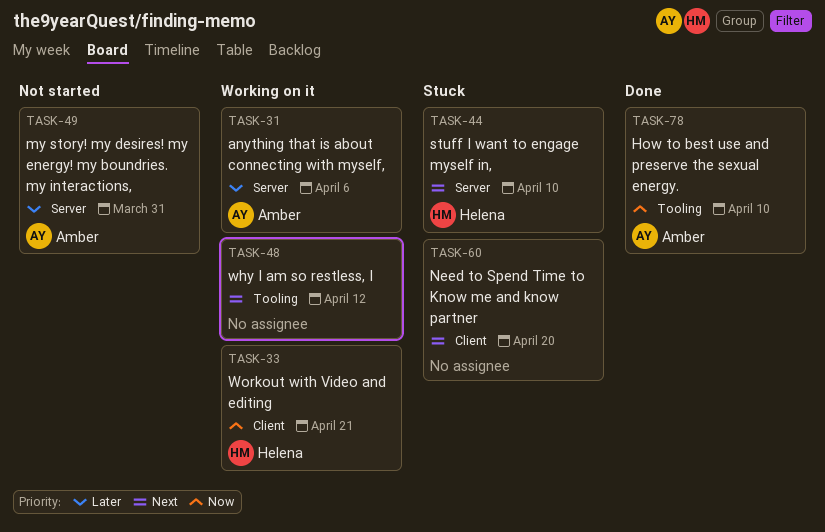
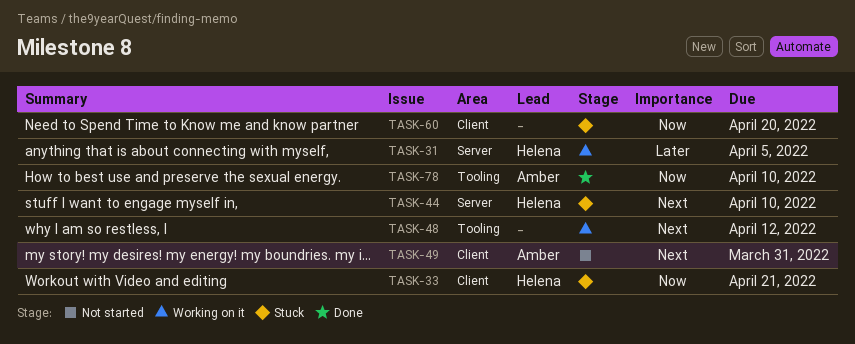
TASK-31, owner: Amber -> Helena
TASK-31, due: Apr 6 -> Apr 5
TASK-33, status: Working on it -> Stuck
TASK-49, priority: Later -> Next
TASK-49, label: Server -> Client
TASK-60, priority: Next -> Now

